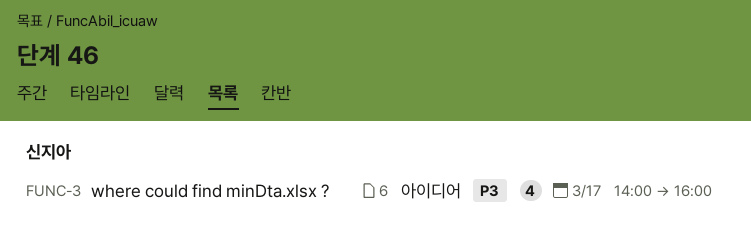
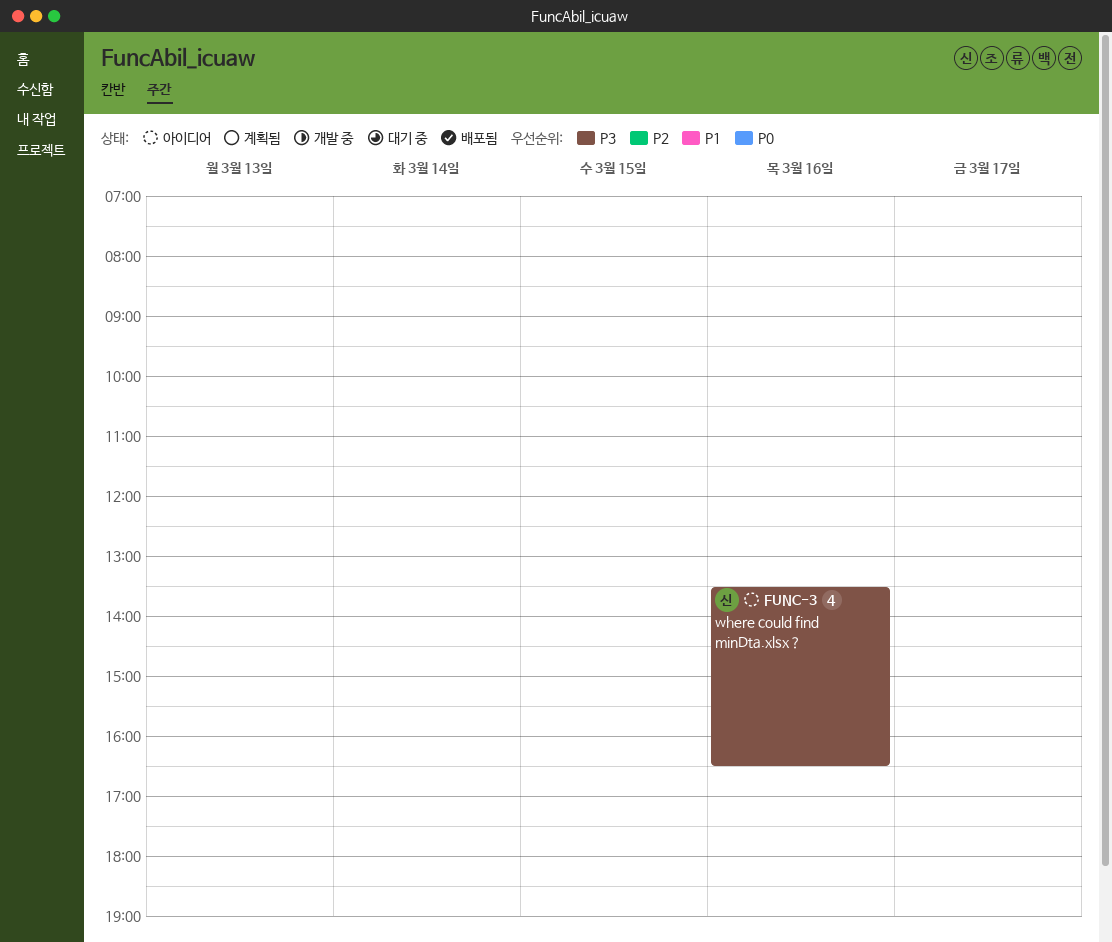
FUNC-3, day: Mar 17 -> Mar 16
FUNC-3, begins: 14:00 -> 13:30
FUNC-3, ends: 16:00 -> 16:30

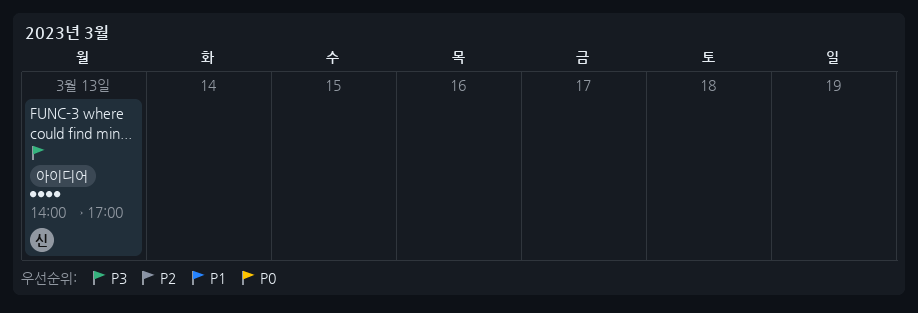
FUNC-3, day: Mar 16 -> Mar 13
FUNC-3, begins: 13:30 -> 14:00
FUNC-3, ends: 16:30 -> 17:00

